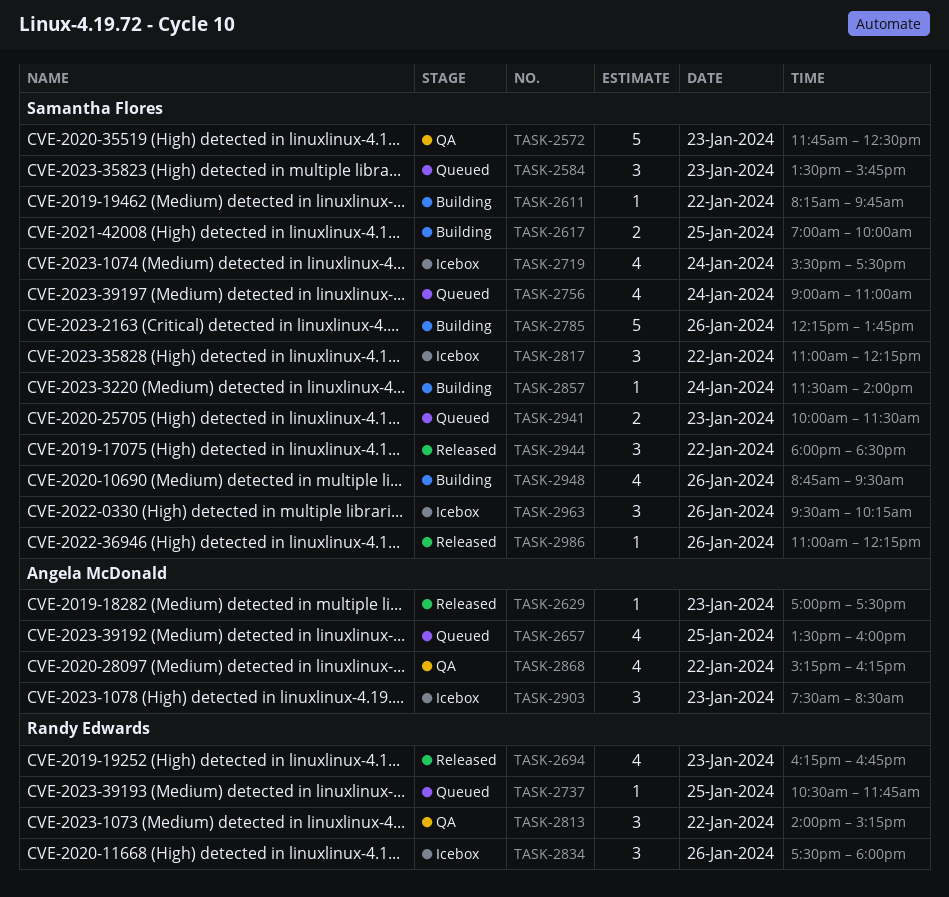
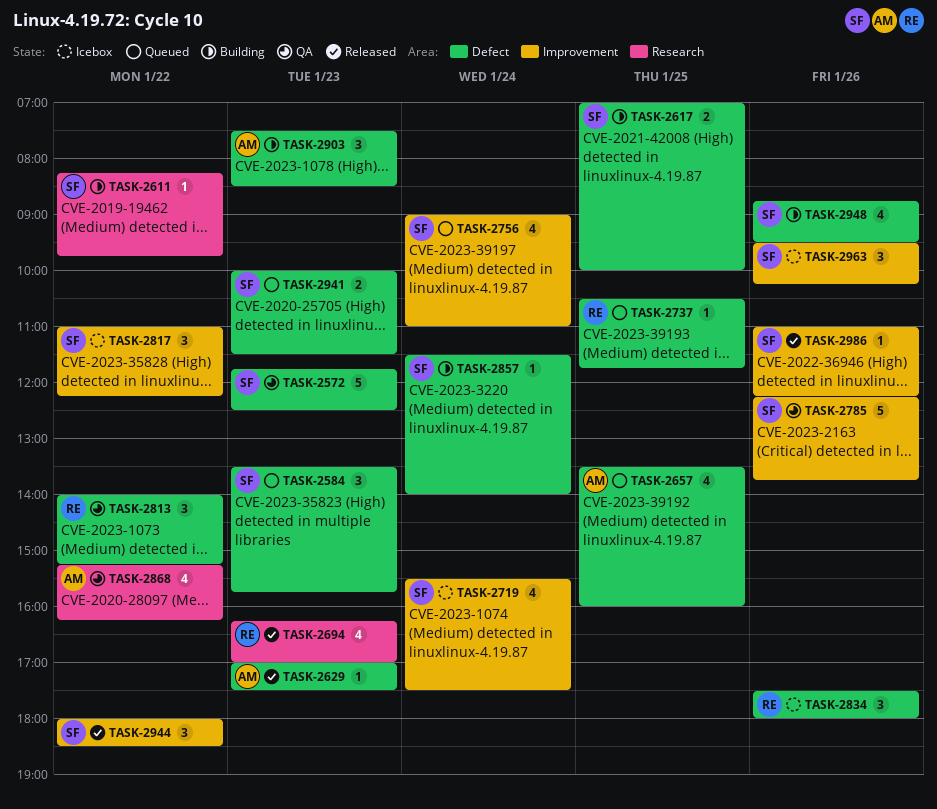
TASK-2694, ends: 16:45 -> 17:00
TASK-2785, status: Building -> QA
TASK-2903, status: Icebox -> Building

